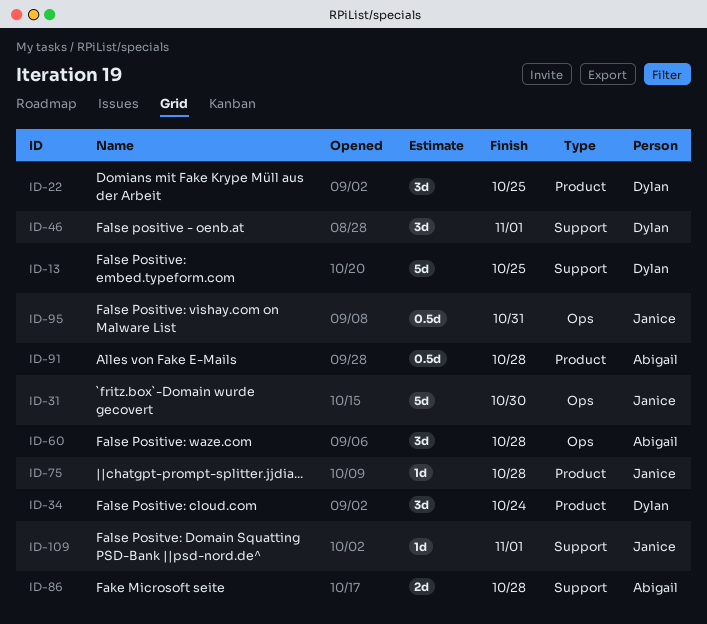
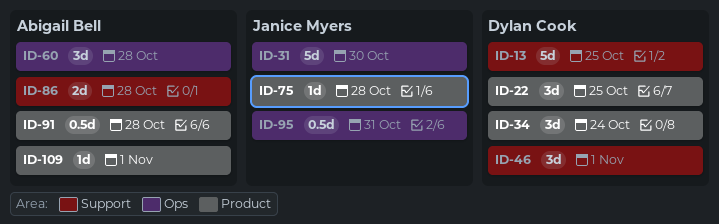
ID-109, owner: Janice Myers -> Abigail Bell
ID-109, label: Support -> Product

